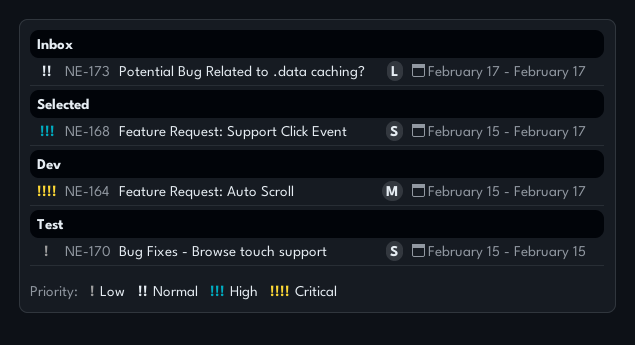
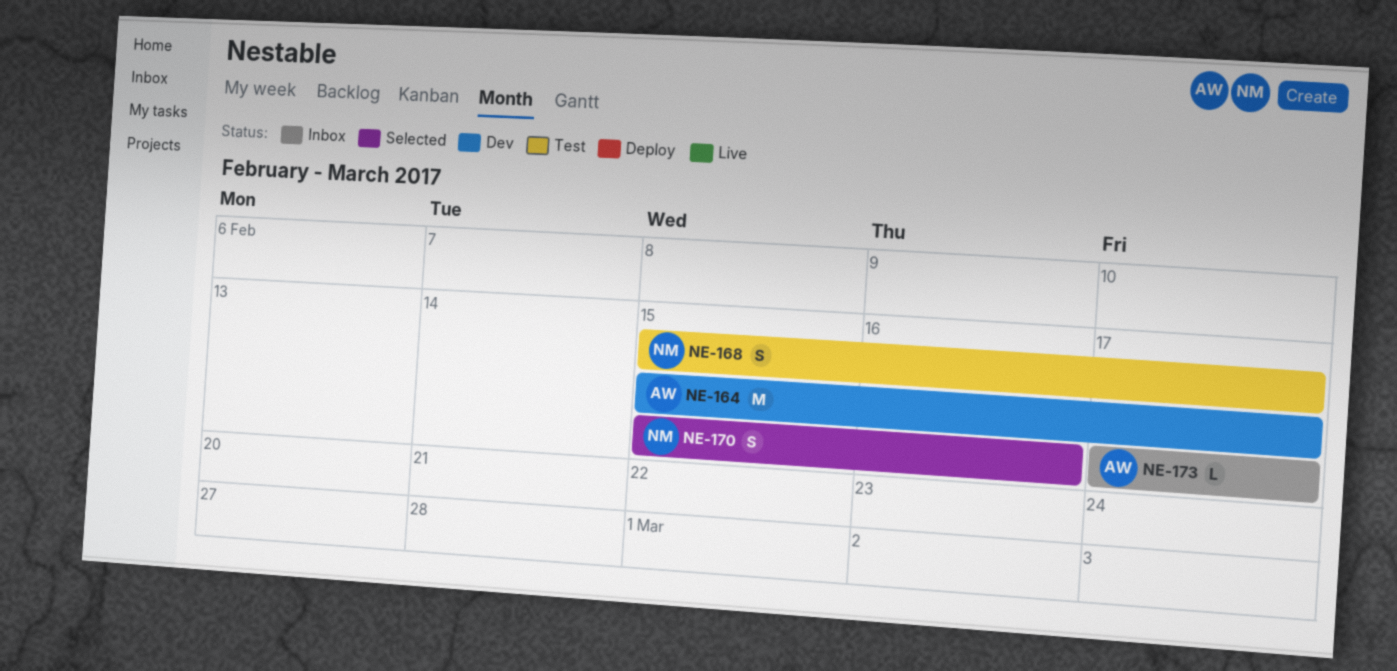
NE-168, status: Selected -> Test
NE-170, status: Test -> Selected
NE-170, due: Feb 15 -> Feb 16

